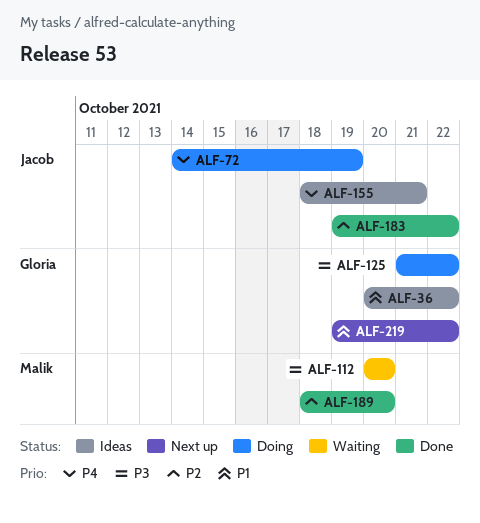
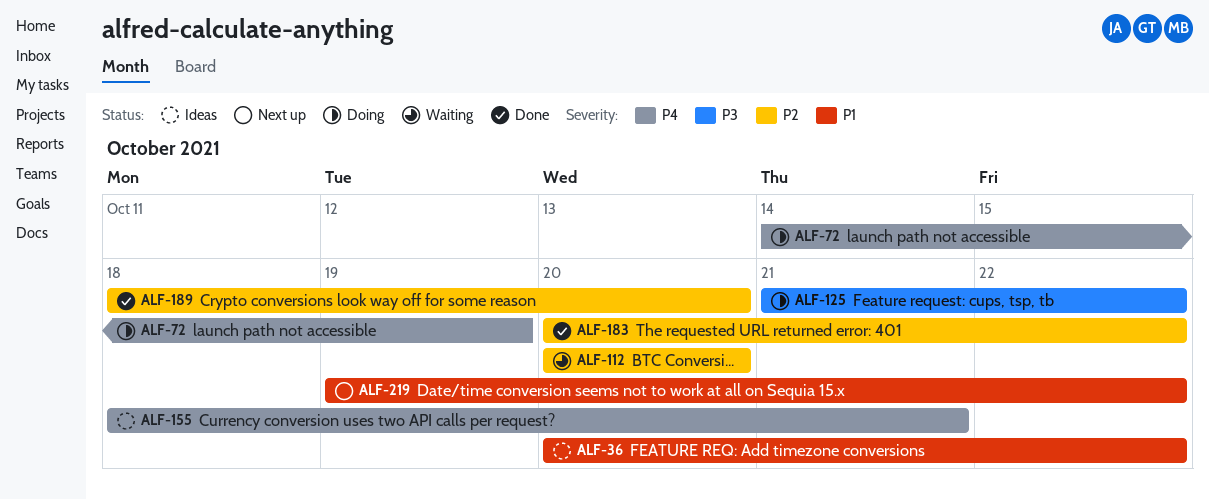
ALF-112, priority: P3 -> P2
ALF-183, start: Oct 19 -> Oct 20

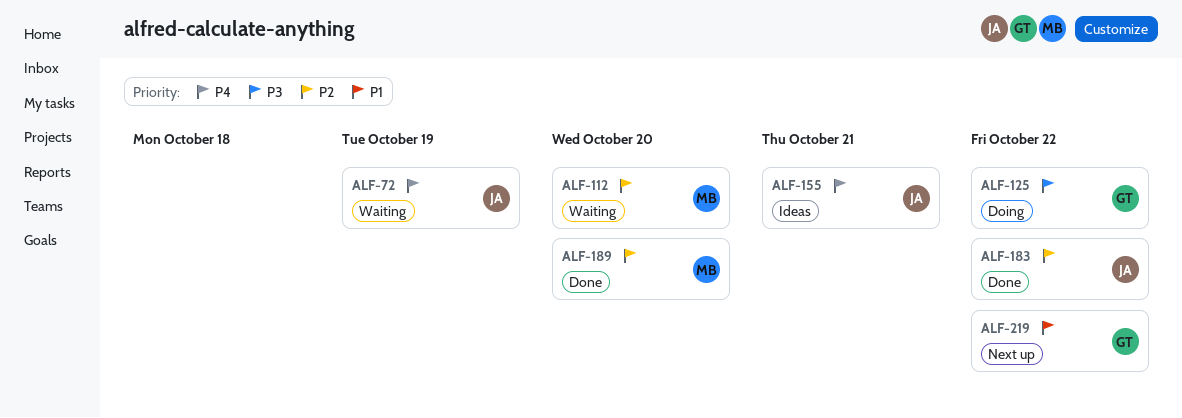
ALF-36: present -> none
ALF-72, status: Doing -> Waiting

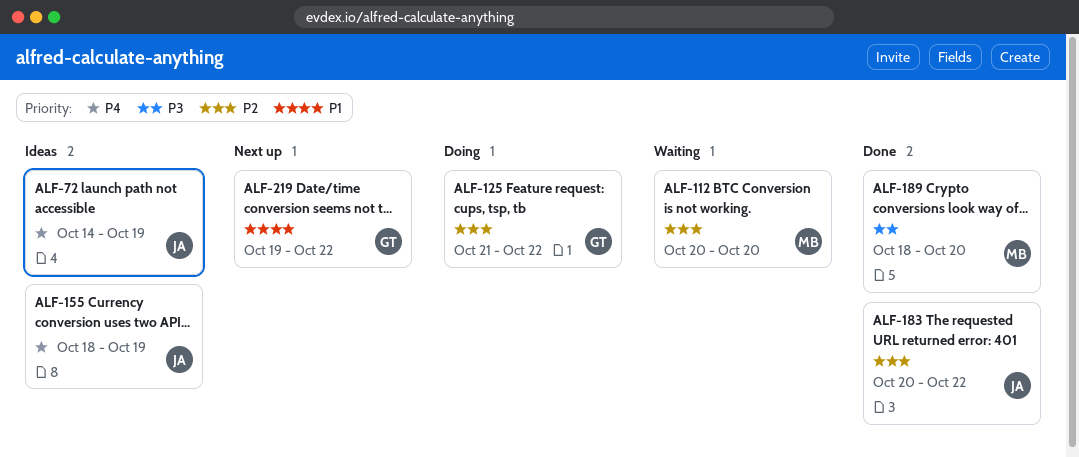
ALF-72, status: Waiting -> Ideas
ALF-125, priority: P3 -> P2
ALF-155, due: Oct 21 -> Oct 19
ALF-189, priority: P2 -> P3

